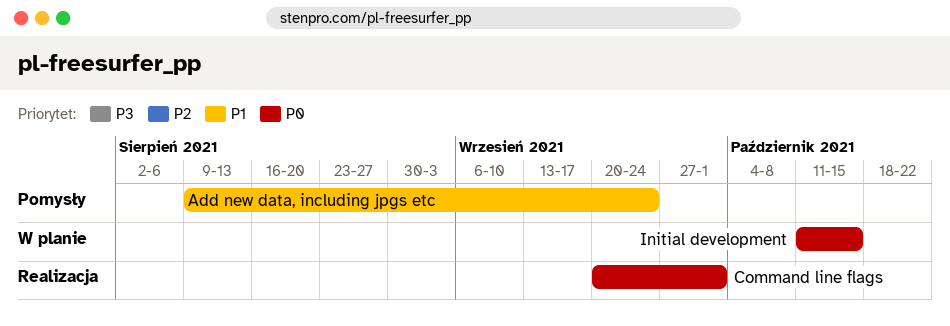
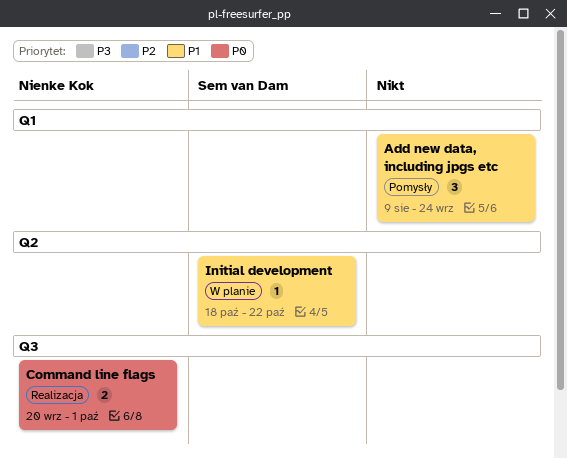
Initial development, priority: P0 -> P1
Initial development, start: Oct 11 -> Oct 18
Initial development, due: Oct 15 -> Oct 22

